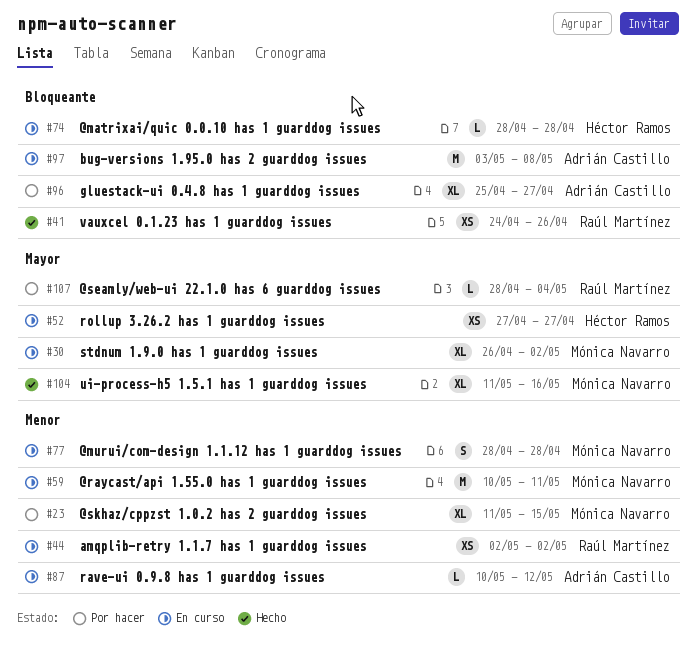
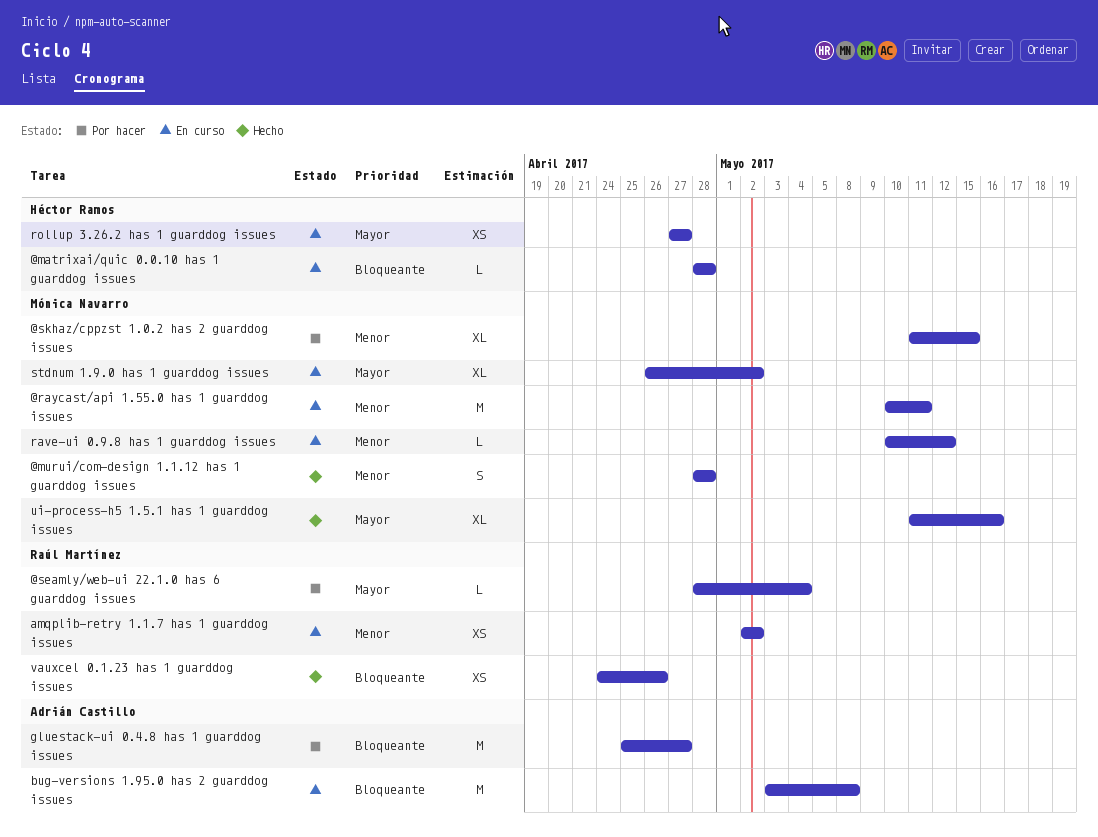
@murui/com-design 1.1.12 has 1 guarddog issues, status: En curso -> Hecho
gluestack-ui 0.4.8 has 1 guarddog issues, estimate: XL -> M
rave-ui 0.9.8 has 1 guarddog issues, owner: Adrián Castillo -> Mónica Navarro

